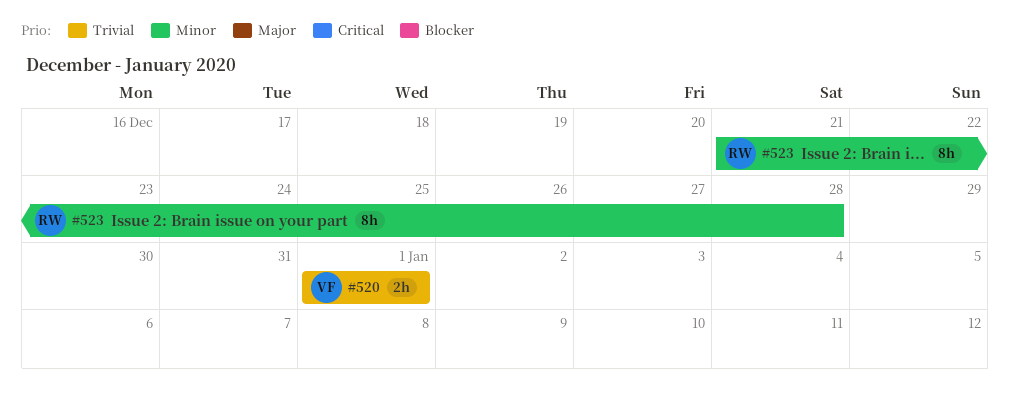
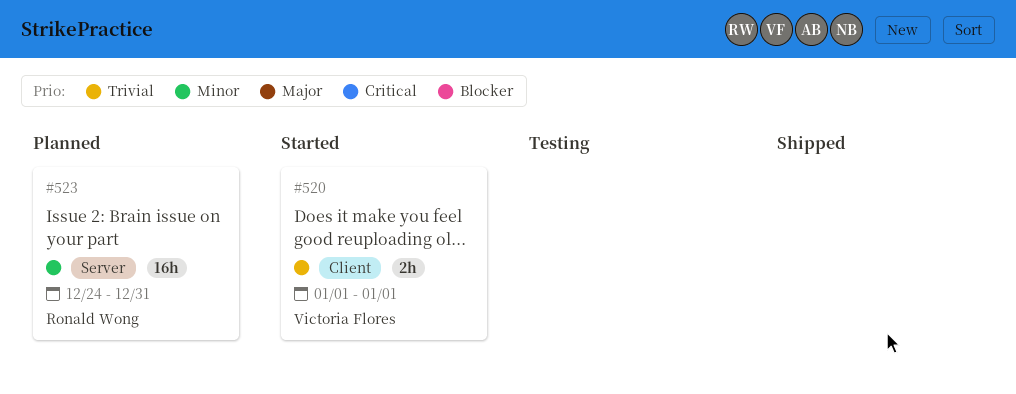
#523, estimate: 8h -> 16h
#523, start: Dec 21 -> Dec 24
#523, due: Dec 28 -> Dec 31

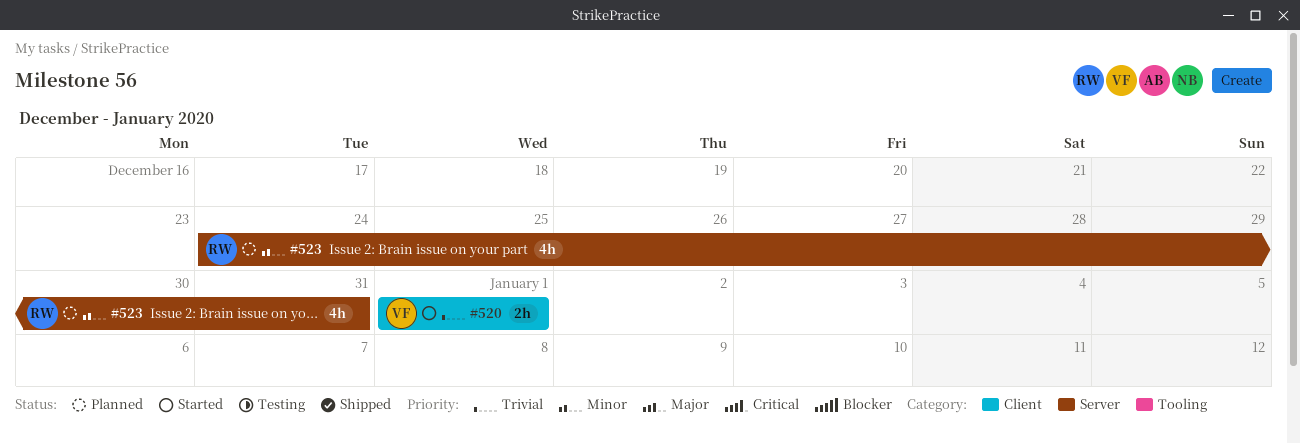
#523, estimate: 16h -> 4h

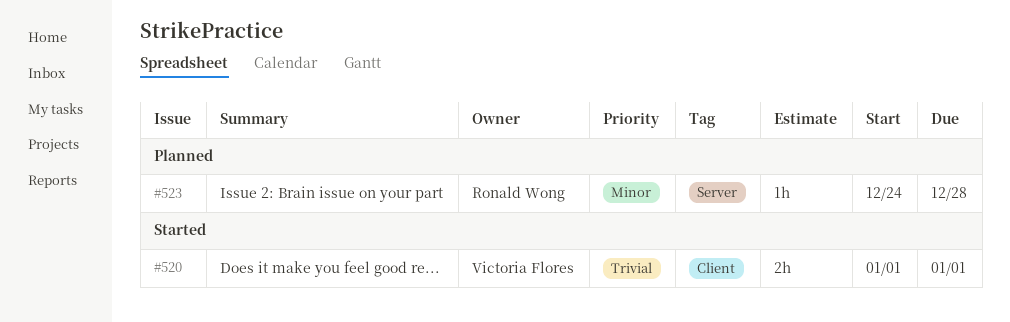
#523, estimate: 4h -> 1h
#523, due: Dec 31 -> Dec 28

